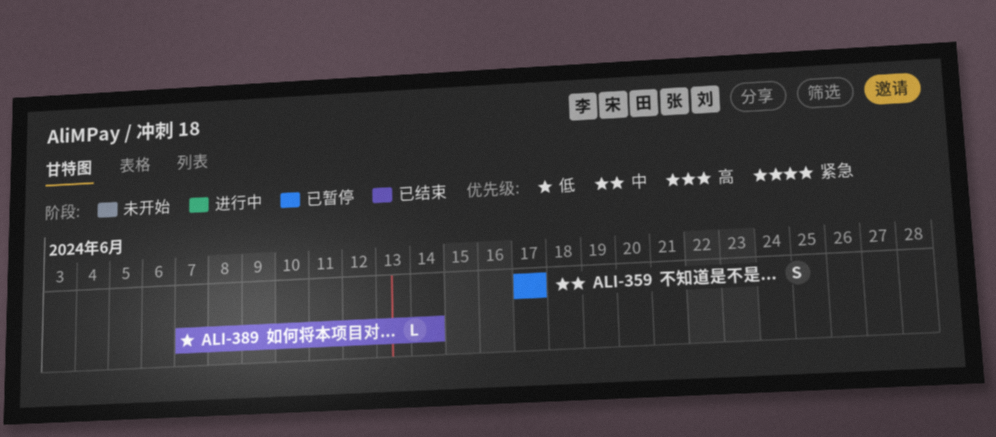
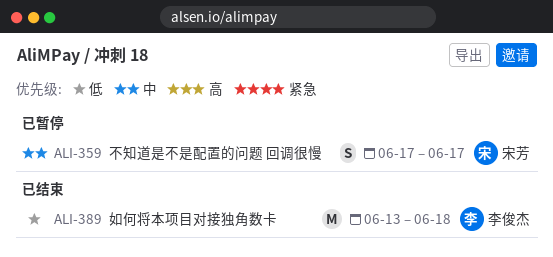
ALI-389, estimate: L -> M
ALI-389, start: Jun 7 -> Jun 13
ALI-389, due: Jun 14 -> Jun 18

